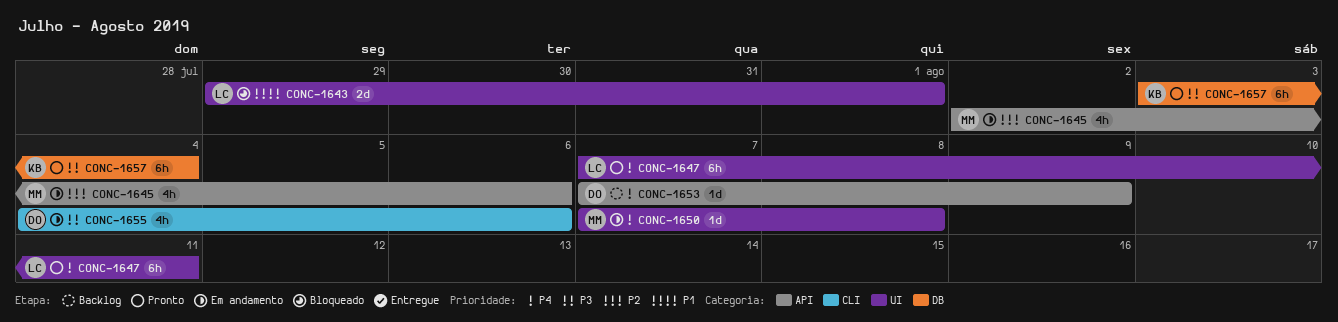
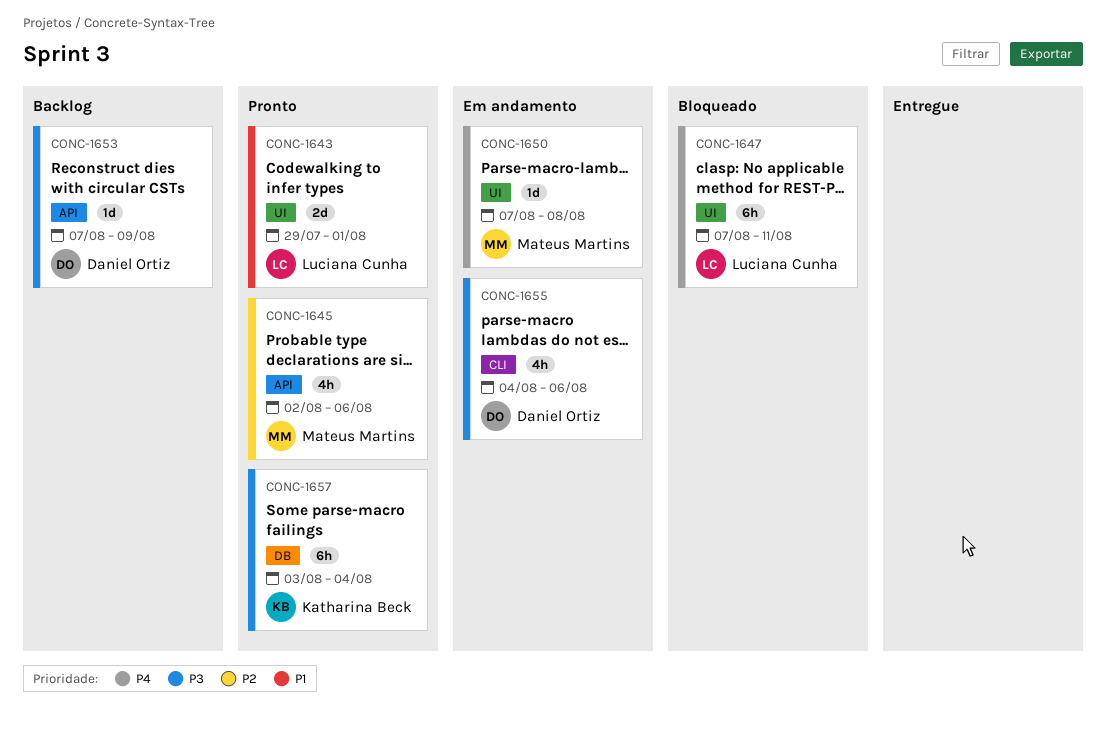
CONC-1643, status: Bloqueado -> Pronto
CONC-1645, status: Em andamento -> Pronto
CONC-1647, status: Pronto -> Bloqueado
CONC-1653, priority: P4 -> P3

